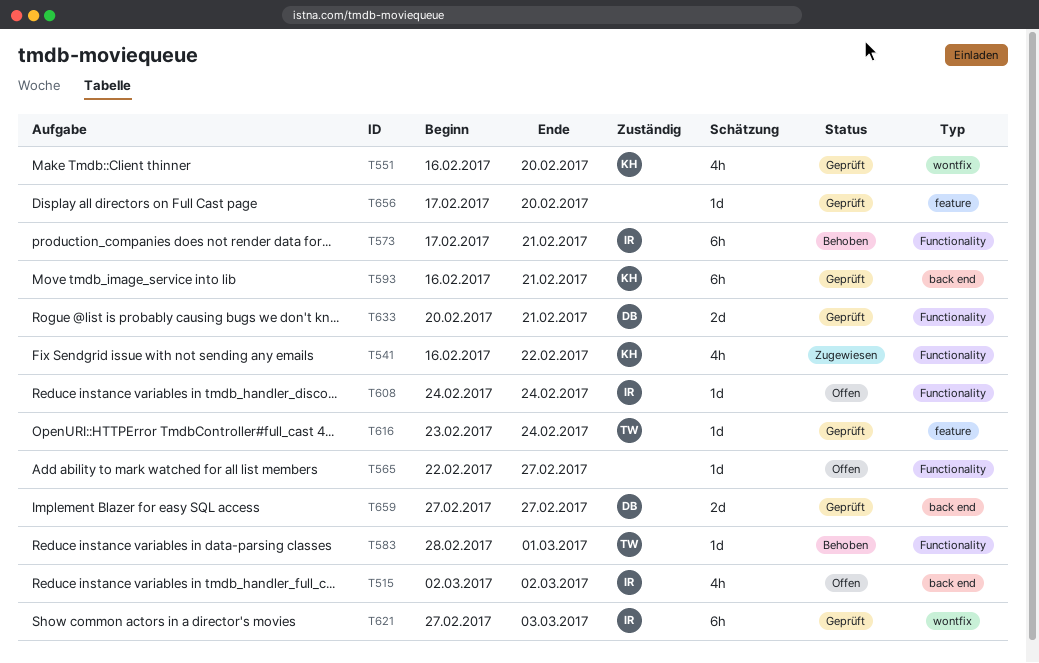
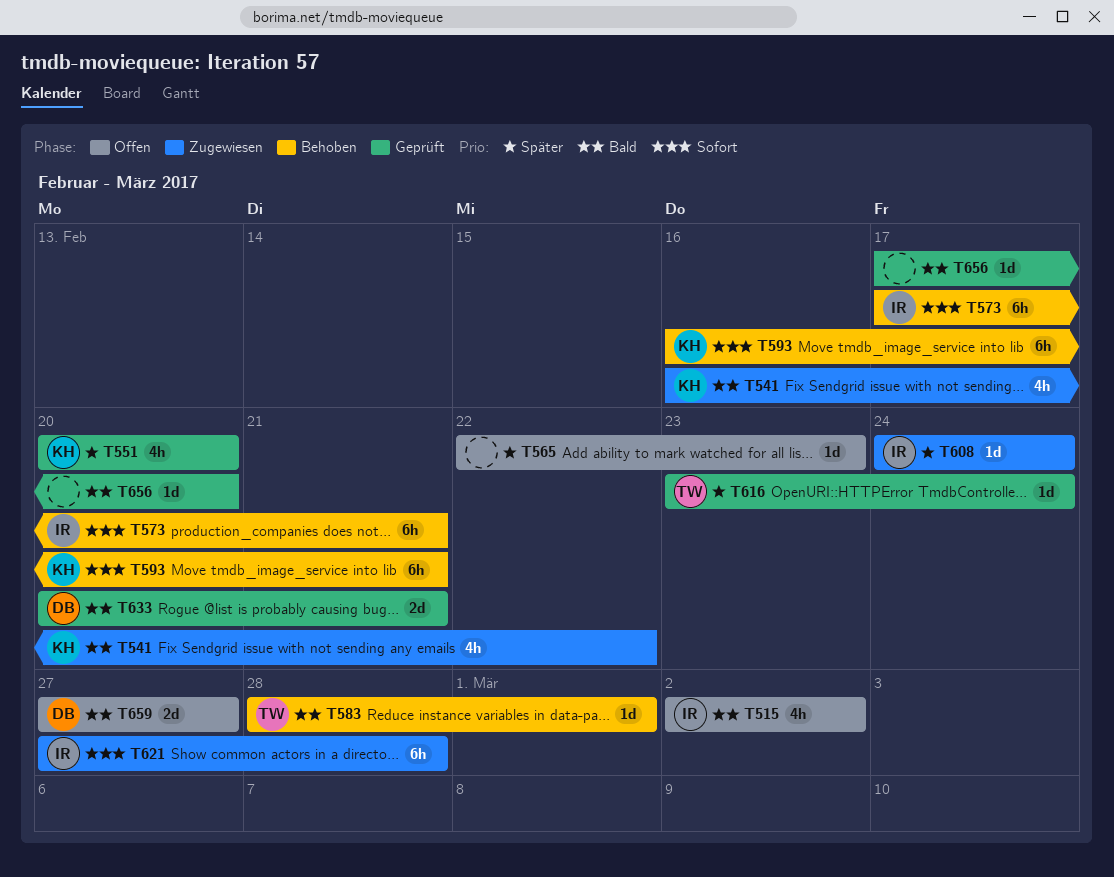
T551, start: Feb 16 -> Feb 20
T565, due: Feb 27 -> Feb 23
T593, status: Geprüft -> Behoben
T608, status: Offen -> Zugewiesen
T621, status: Geprüft -> Zugewiesen
T621, due: Mar 3 -> Feb 28
T659, status: Geprüft -> Offen

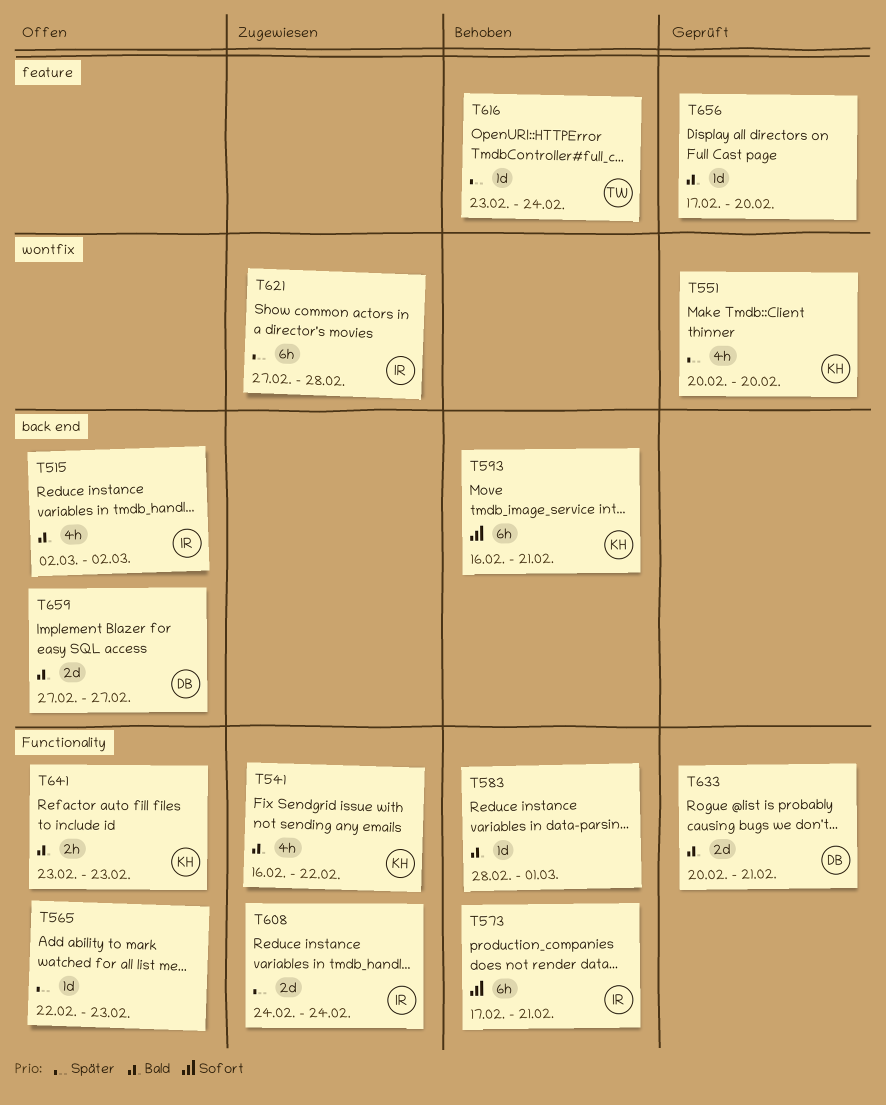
T583, owner: TW -> none
T608, estimate: 1d -> 2d
T616, status: Geprüft -> Behoben
T621, priority: Sofort -> Später
T641: none -> present

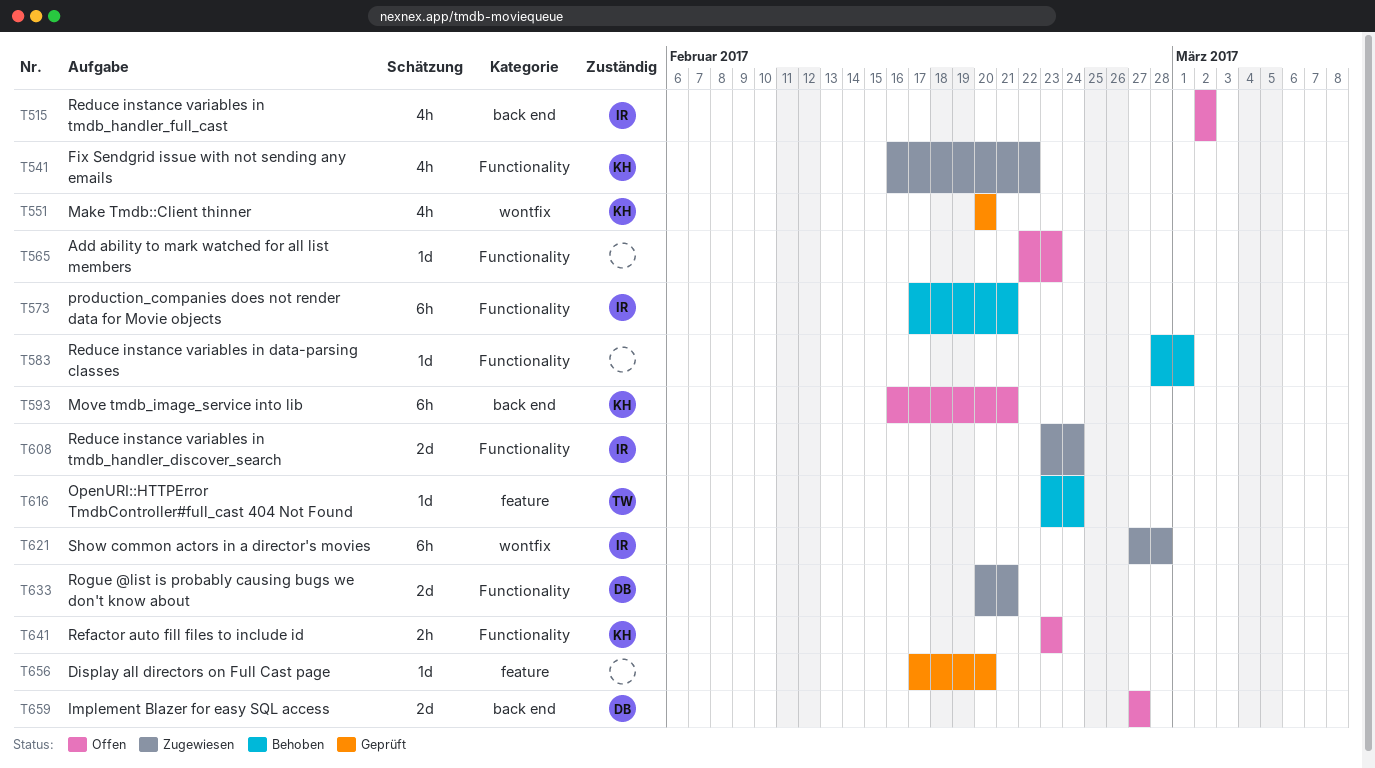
T593, status: Behoben -> Offen
T608, start: Feb 24 -> Feb 23
T633, status: Geprüft -> Zugewiesen

